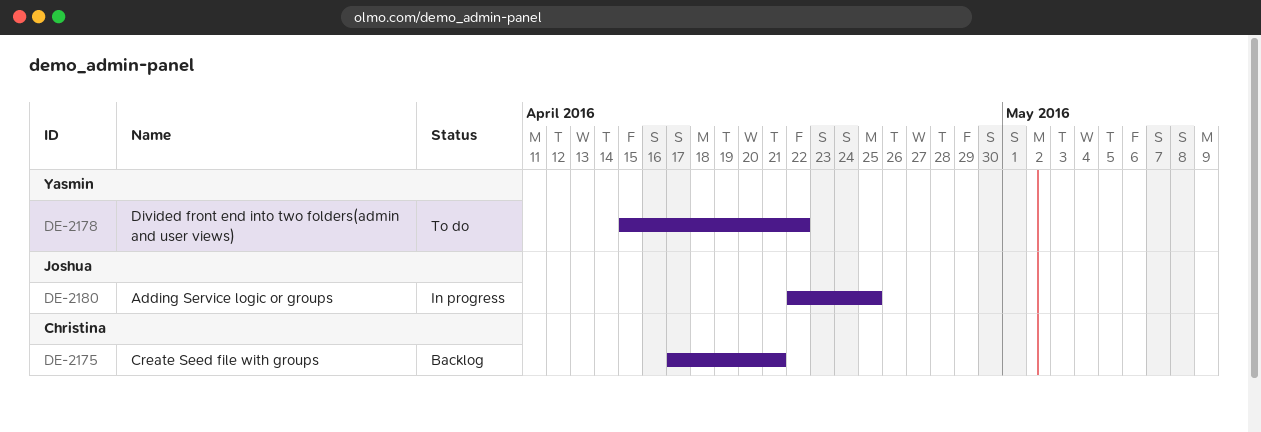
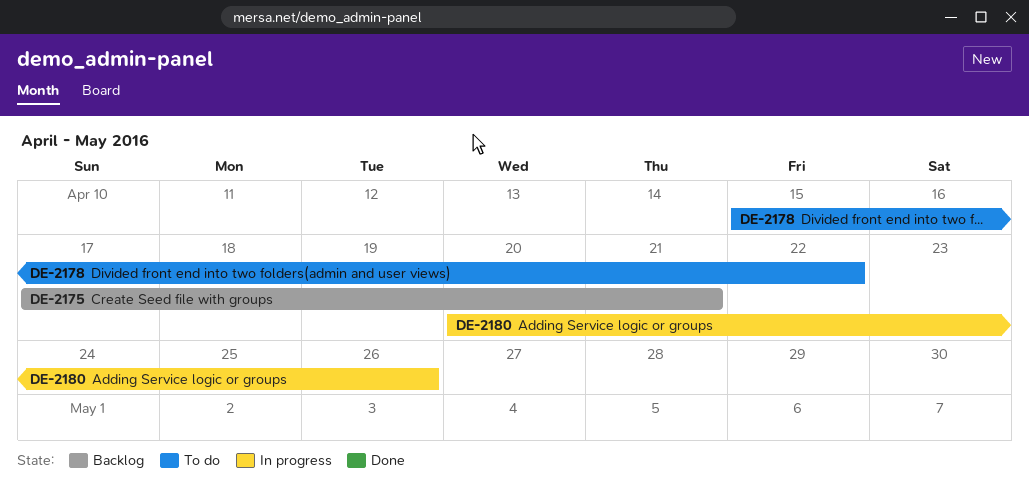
DE-2180, start: Apr 22 -> Apr 20
DE-2180, due: Apr 25 -> Apr 26

